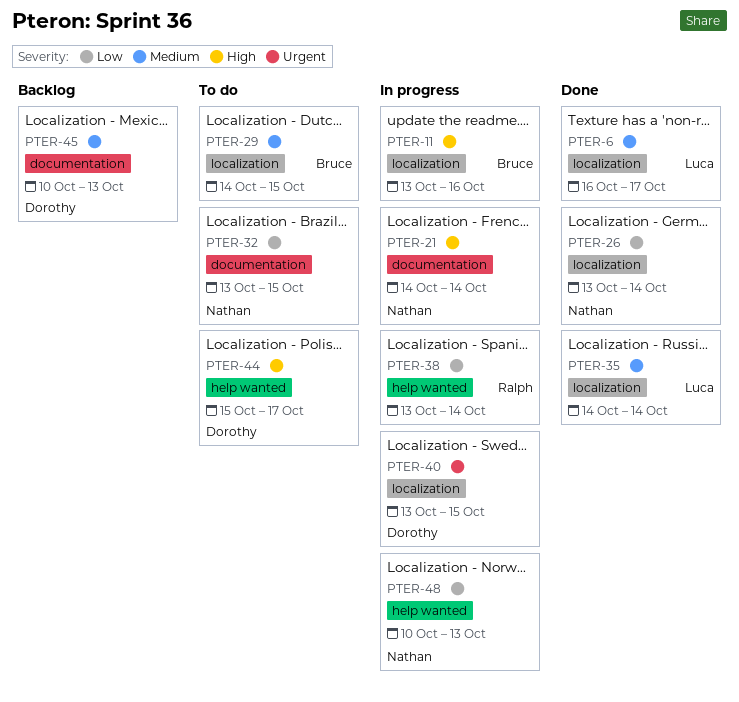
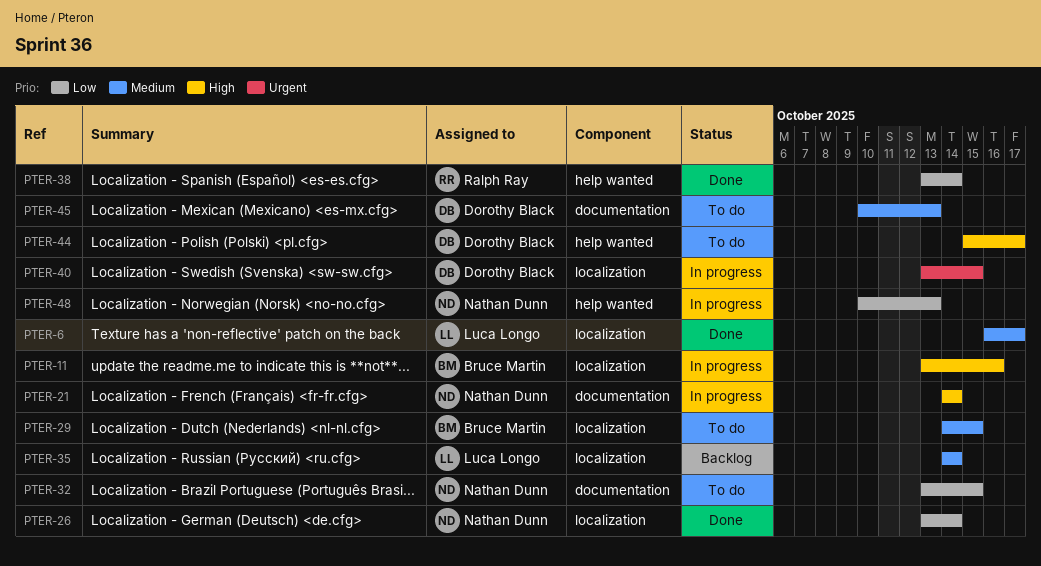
PTER-35, status: Done -> Backlog
PTER-38, status: In progress -> Done
PTER-45, status: Backlog -> To do

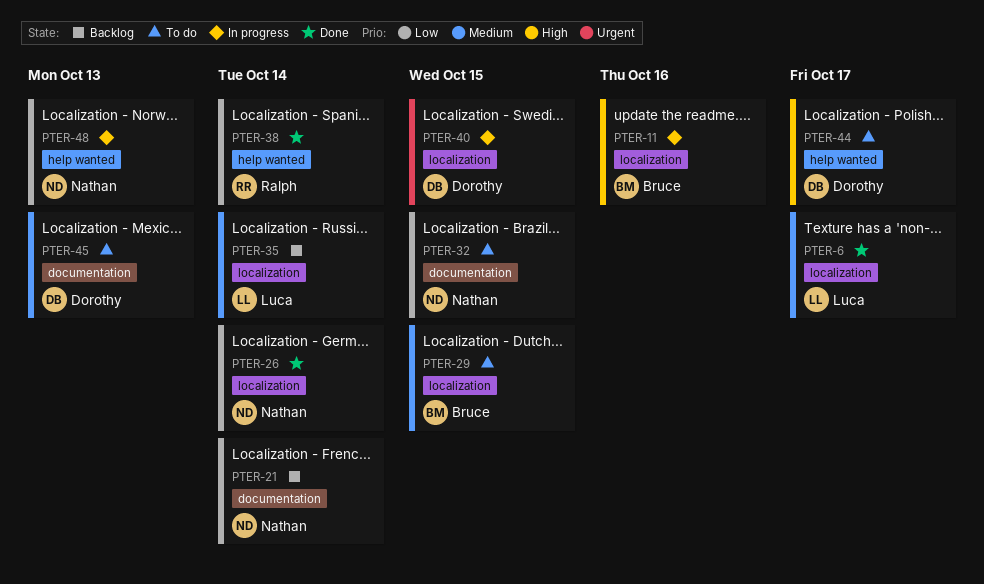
PTER-21, status: In progress -> Backlog
PTER-21, priority: High -> Low

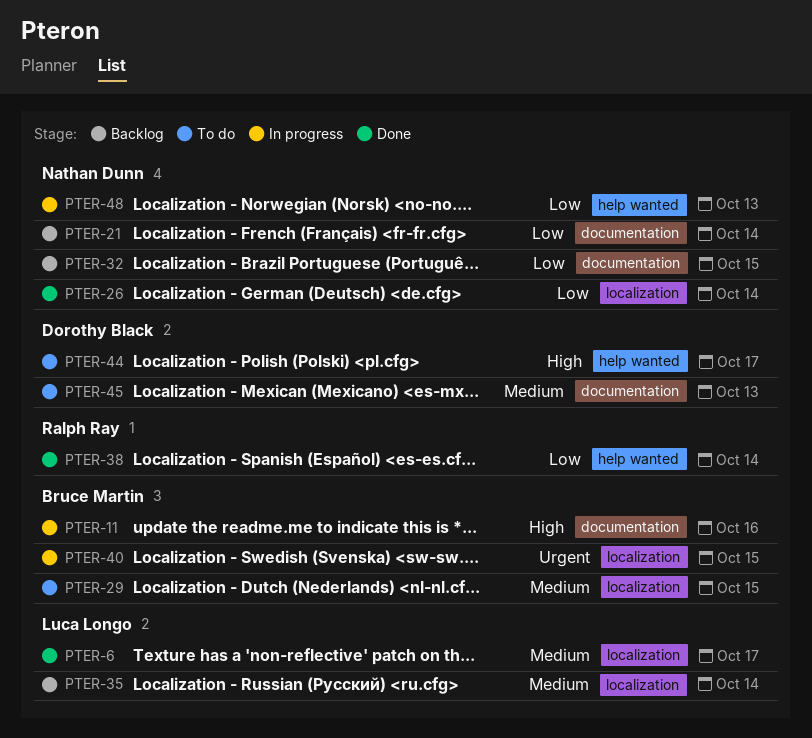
PTER-11, label: localization -> documentation
PTER-32, status: To do -> Backlog
PTER-40, owner: Dorothy Black -> Bruce Martin

